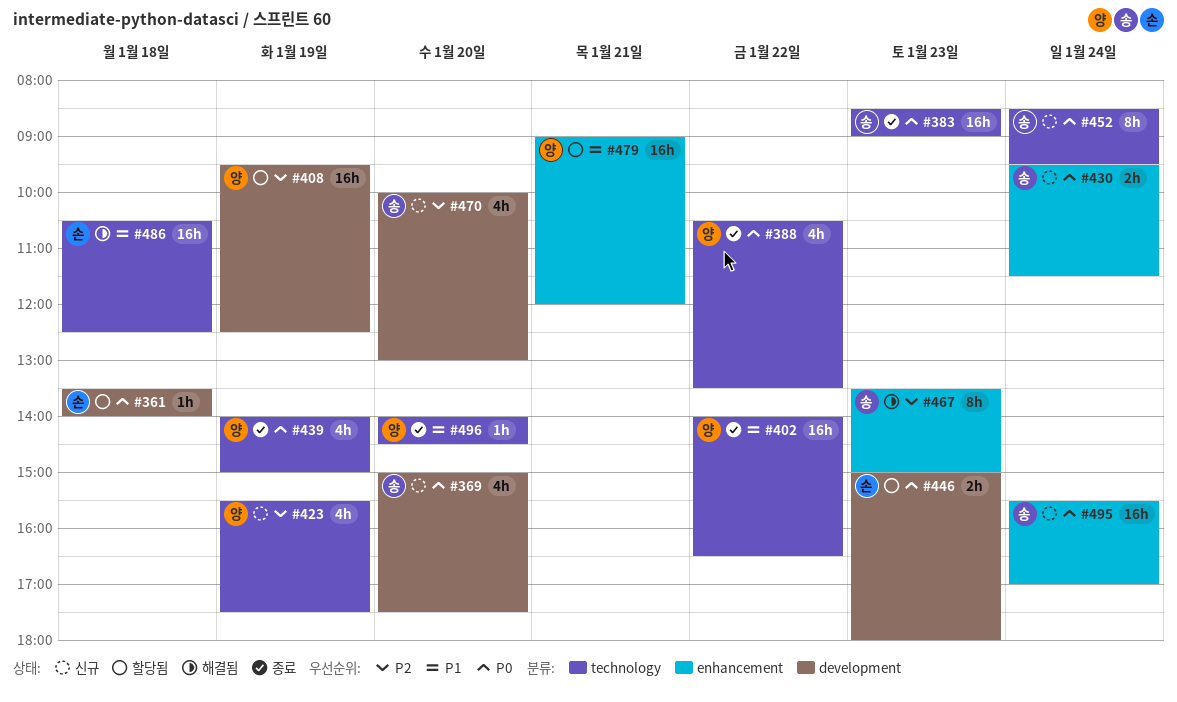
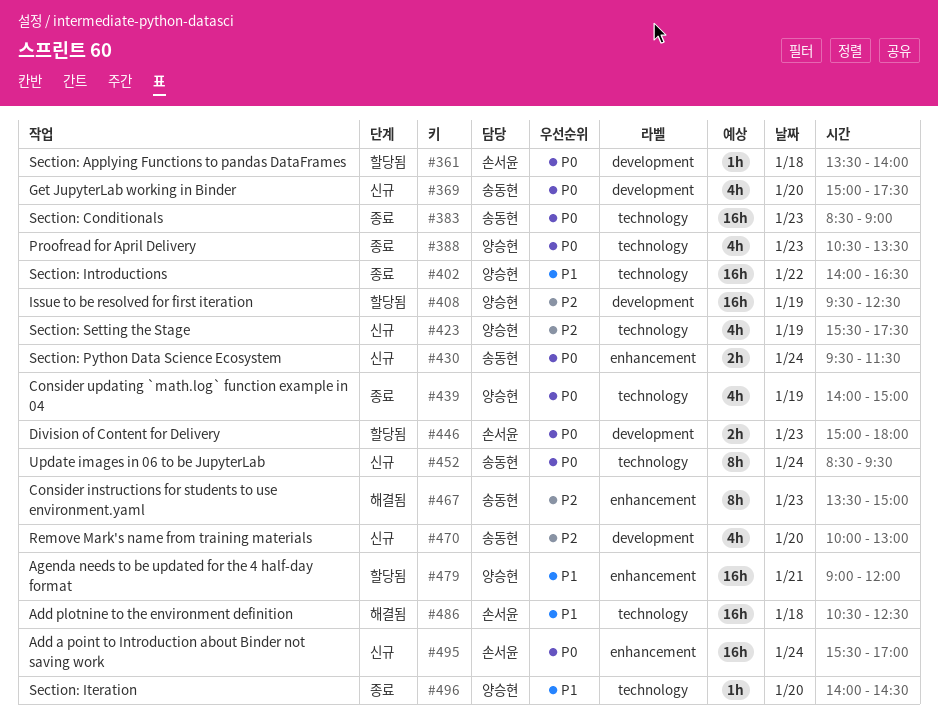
#388, day: Jan 22 -> Jan 23
#495, owner: 송동현 -> 손서윤

